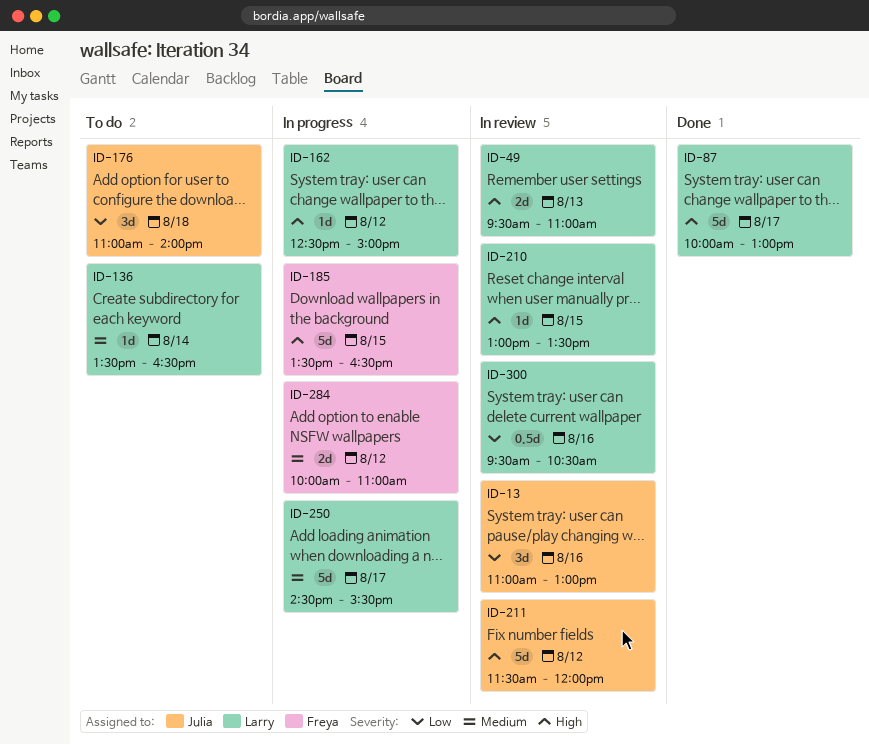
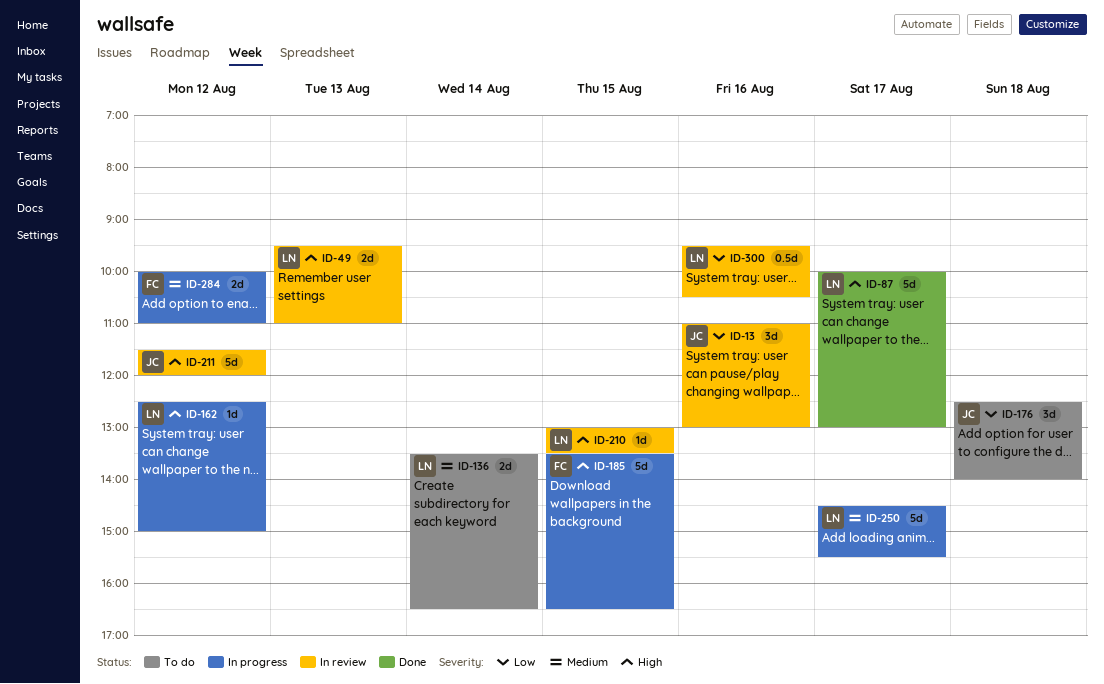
ID-136, estimate: 1d -> 2d
ID-176, begins: 11:00 -> 12:30

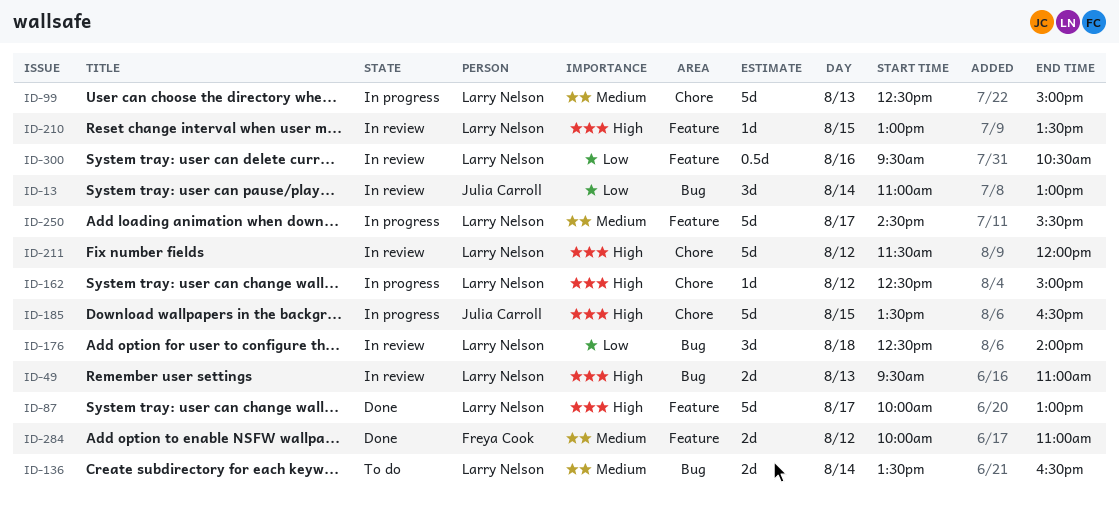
ID-13, day: Aug 16 -> Aug 14
ID-99: none -> present
ID-176, status: To do -> In review
ID-176, owner: Julia Carroll -> Larry Nelson
ID-185, owner: Freya Cook -> Julia Carroll
ID-211, owner: Julia Carroll -> Larry Nelson
ID-284, status: In progress -> Done

